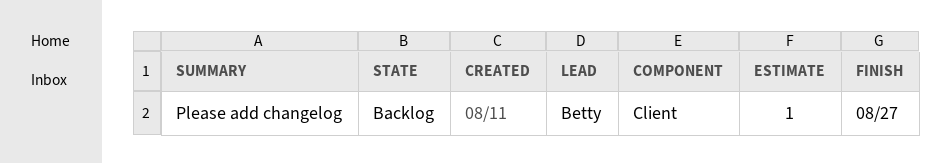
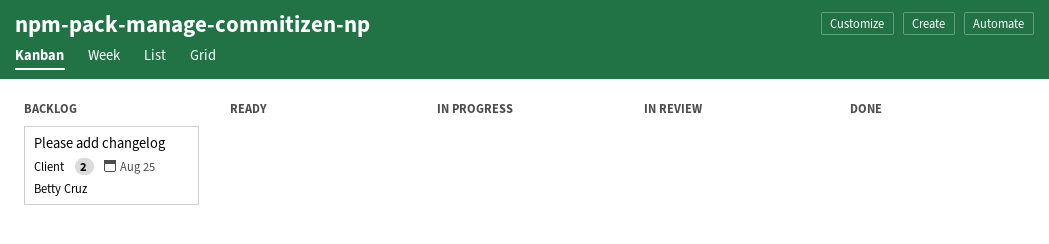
Please add changelog, estimate: 1 -> 2
Please add changelog, due: Aug 27 -> Aug 25

